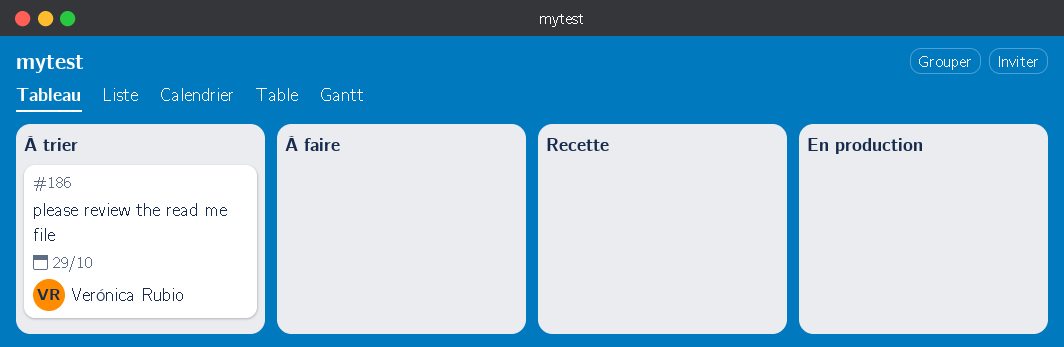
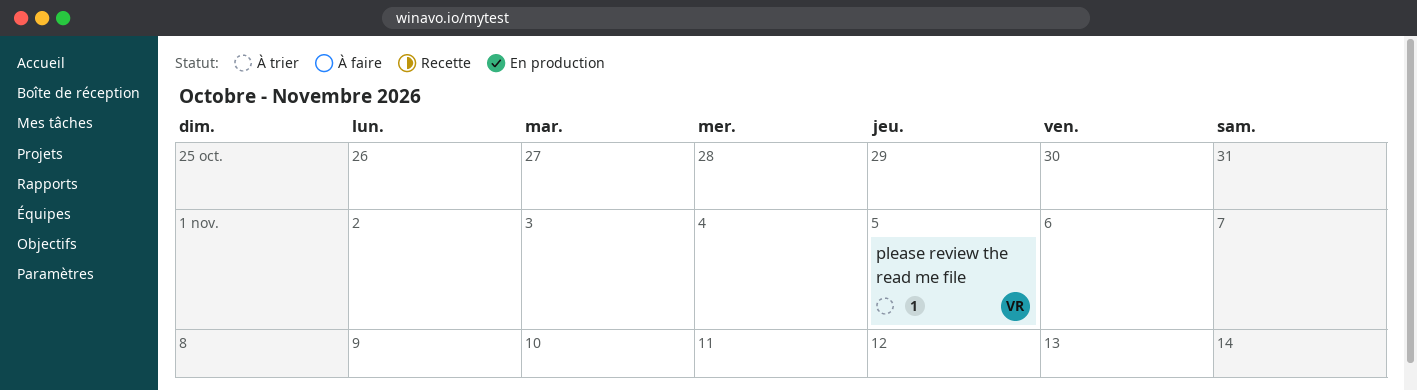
please review the read me file, due: Oct 29 -> Nov 5

